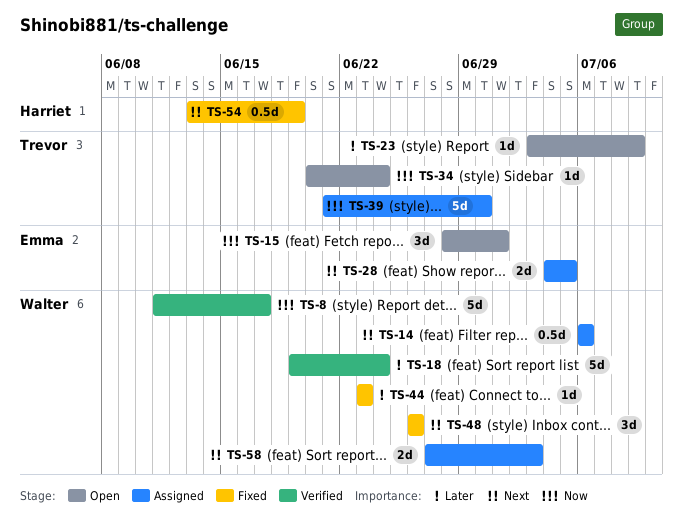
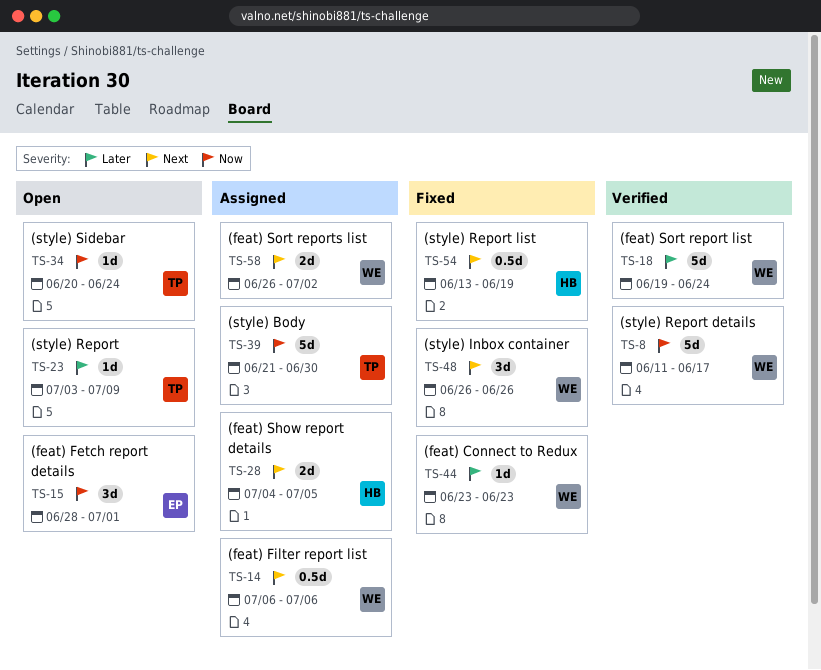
TS-28, owner: Emma -> Harriet
TS-58, start: Jun 27 -> Jun 26
TS-58, due: Jul 3 -> Jul 2

